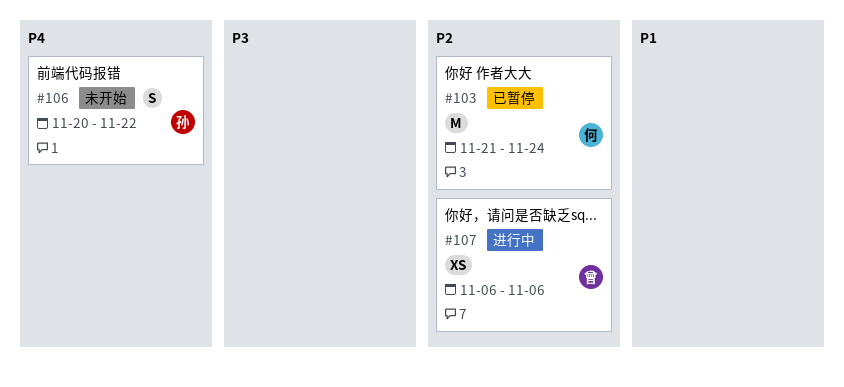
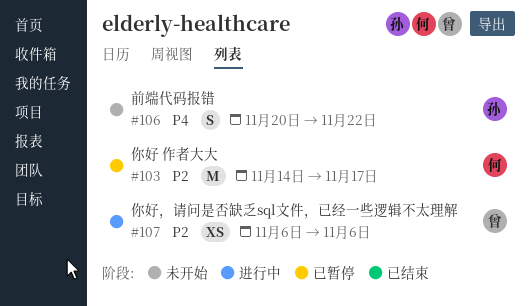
#103, start: Nov 21 -> Nov 14
#103, due: Nov 24 -> Nov 17

